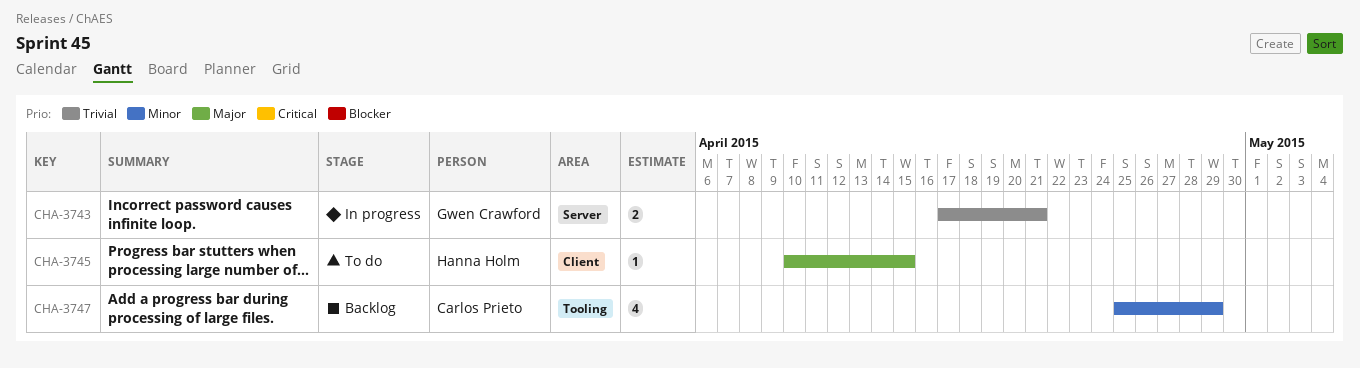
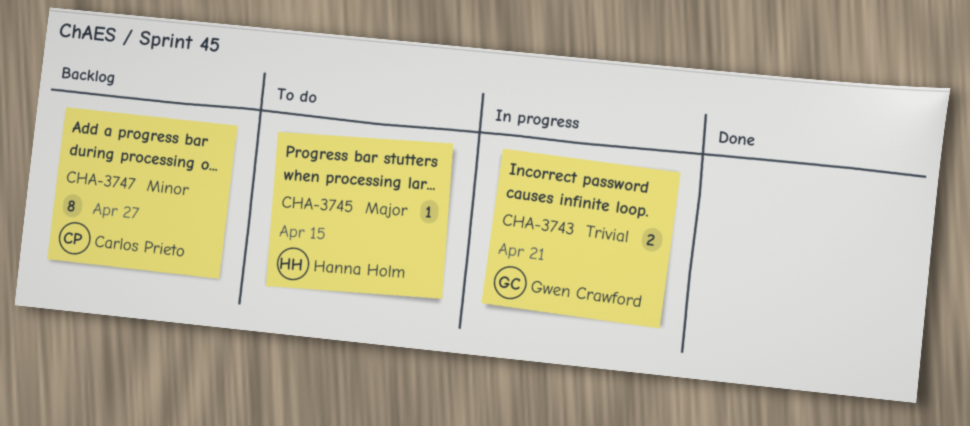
CHA-3747, estimate: 4 -> 8
CHA-3747, due: Apr 29 -> Apr 27

